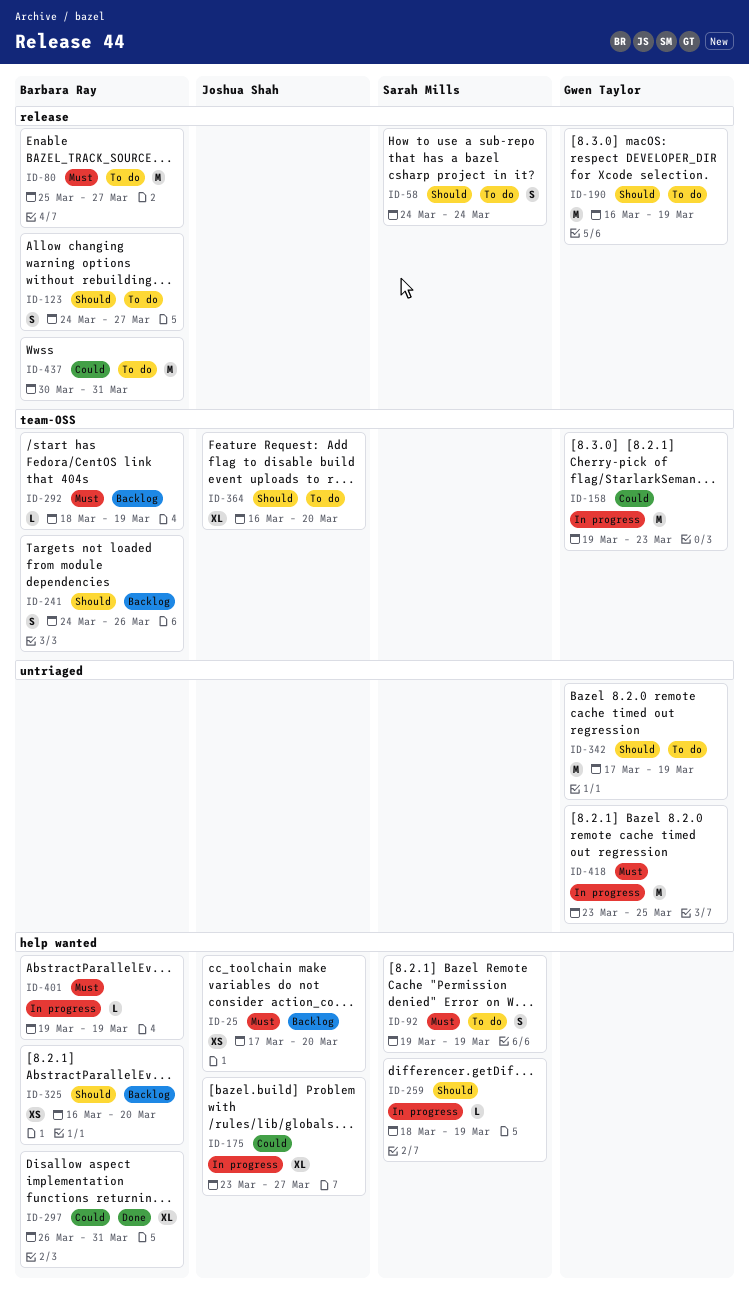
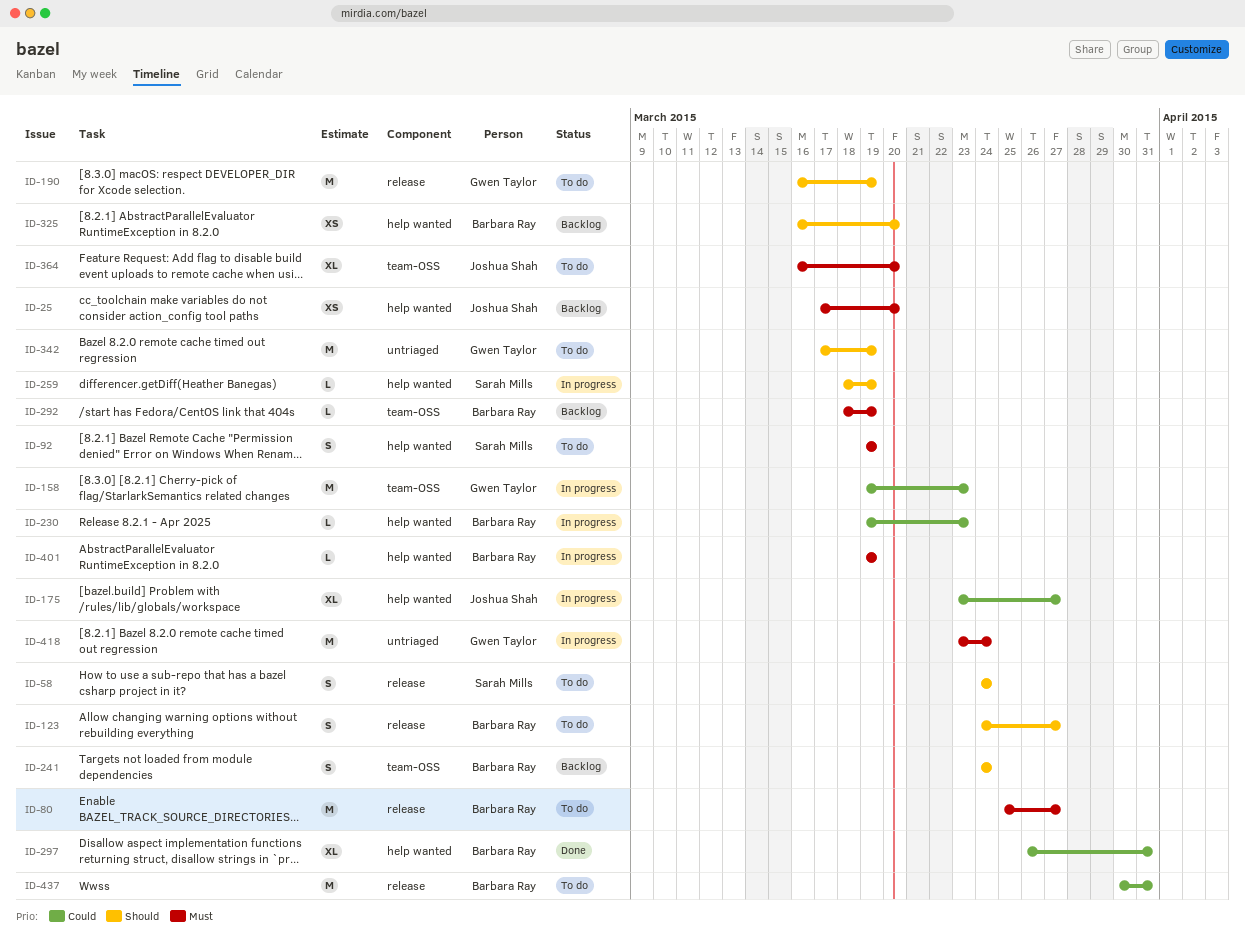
ID-230: none -> present
ID-241, due: Mar 26 -> Mar 24
ID-364, priority: Should -> Must
ID-418, due: Mar 25 -> Mar 24

